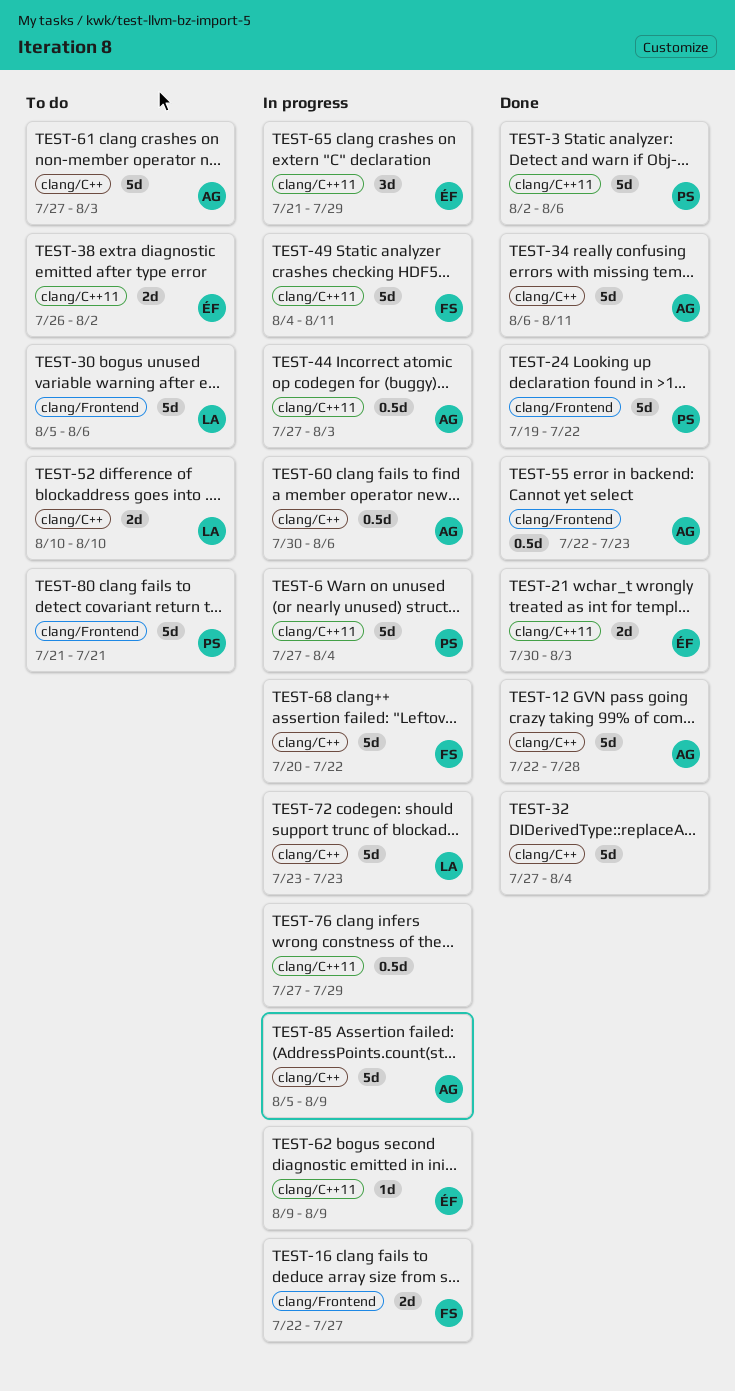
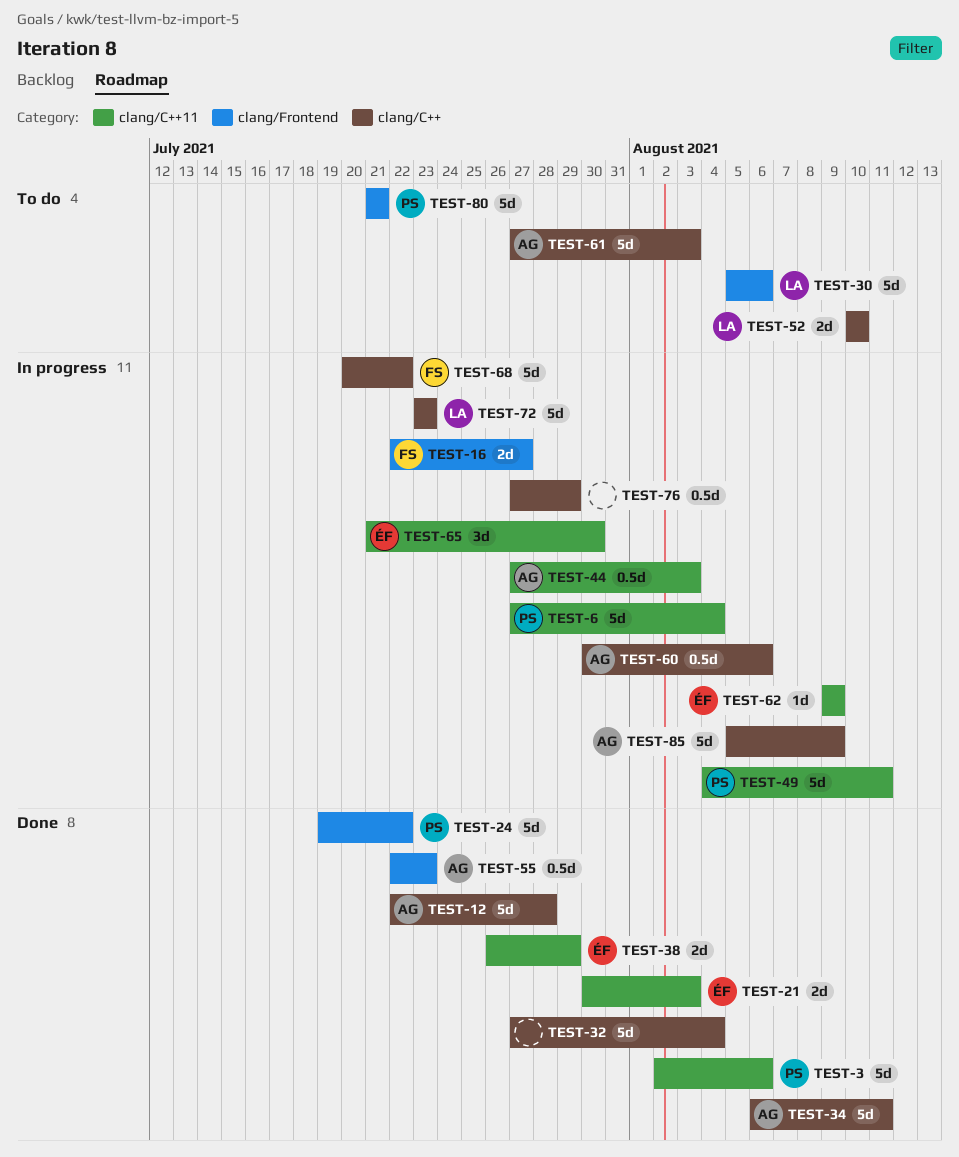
TEST-38, status: To do -> Done
TEST-38, due: Aug 2 -> Jul 29
TEST-49, owner: FS -> PS
TEST-65, due: Jul 29 -> Jul 30
TEST-76, label: clang/C++11 -> clang/C++

